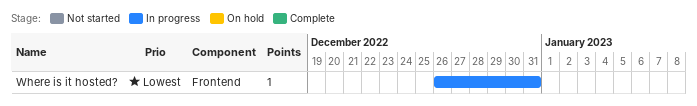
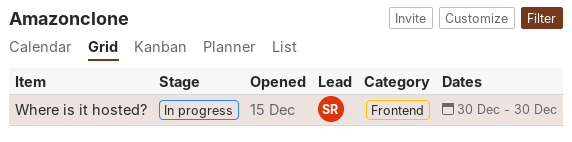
Where is it hosted?, start: Dec 26 -> Dec 30
Where is it hosted?, due: Dec 31 -> Dec 30

